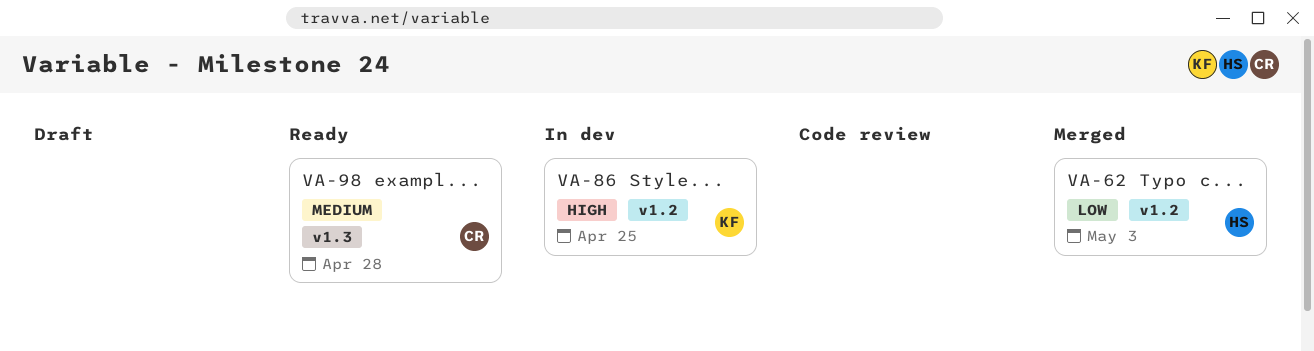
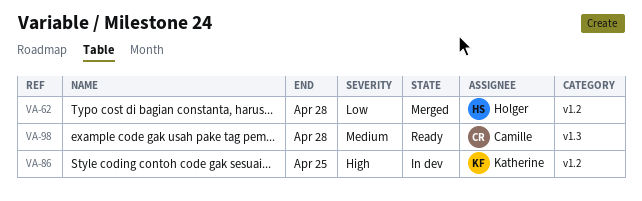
VA-62, due: May 3 -> Apr 28

